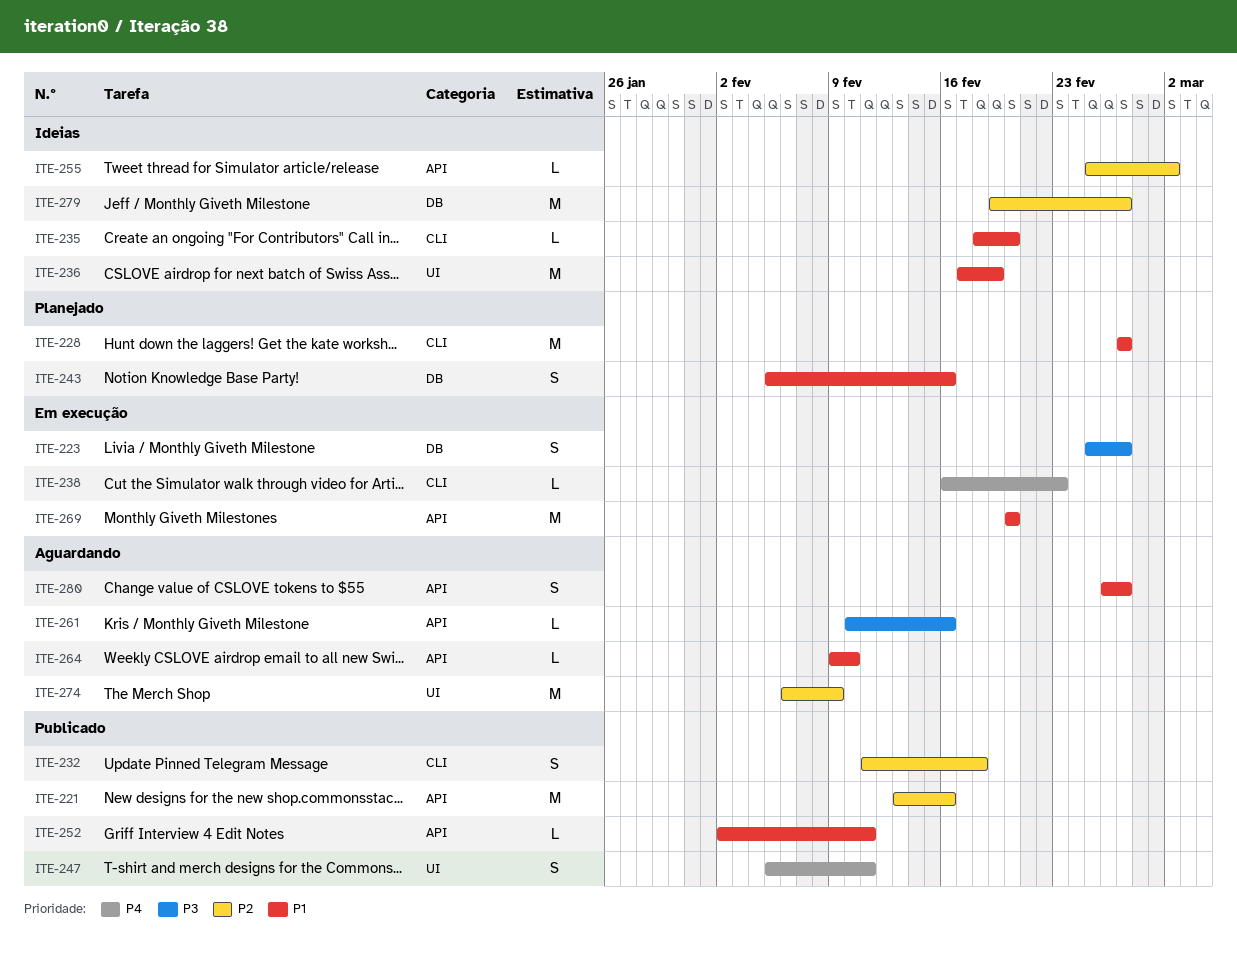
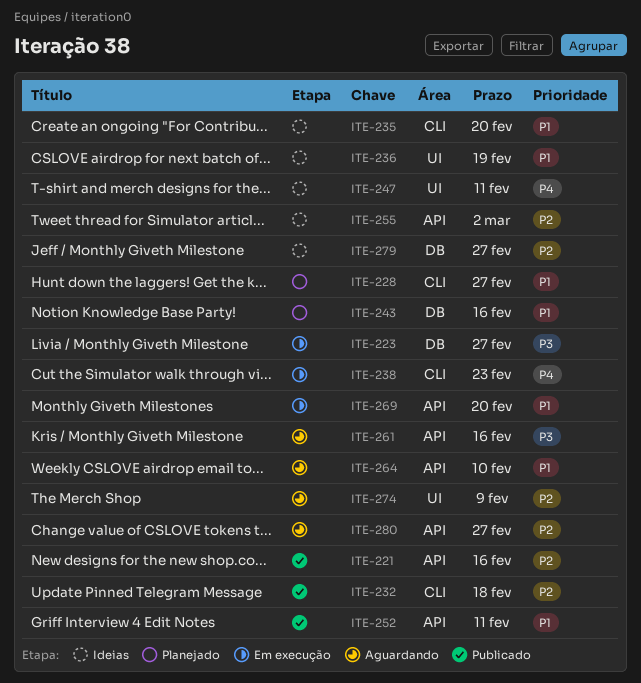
ITE-247, status: Publicado -> Ideias
ITE-280, priority: P1 -> P2

